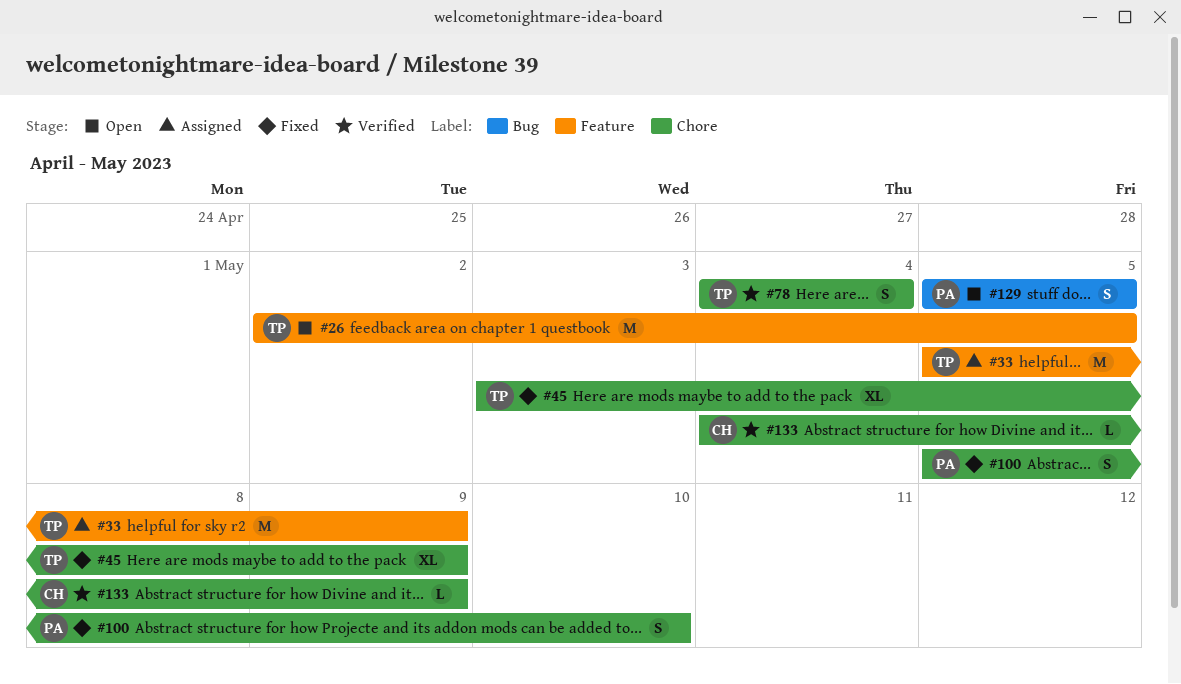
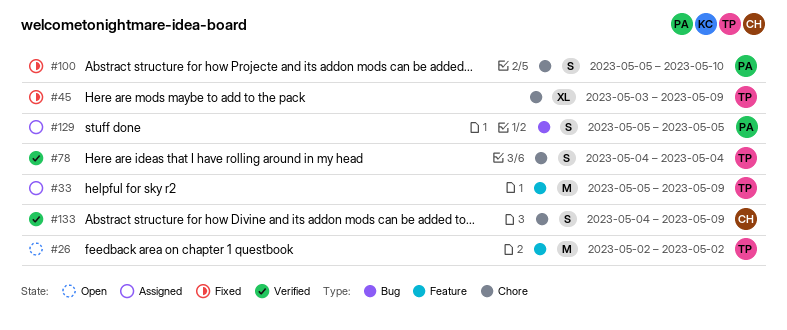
#26, due: May 5 -> May 2
#129, status: Open -> Assigned
#133, estimate: L -> S

